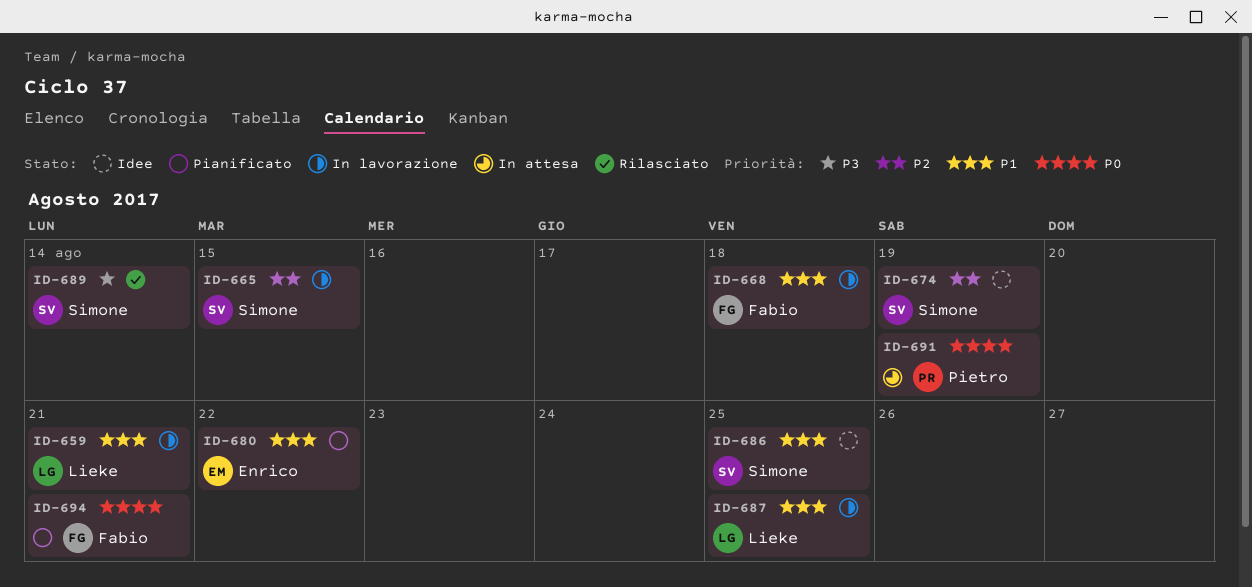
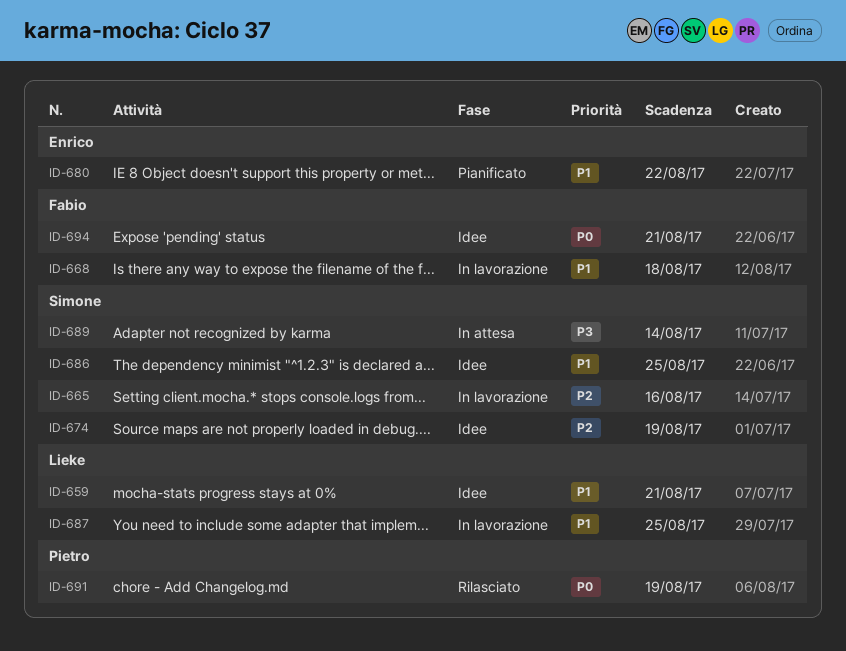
ID-659, status: In lavorazione -> Idee
ID-665, due: Aug 15 -> Aug 16
ID-689, status: Rilasciato -> In attesa
ID-691, status: In attesa -> Rilasciato
ID-694, status: Pianificato -> Idee

